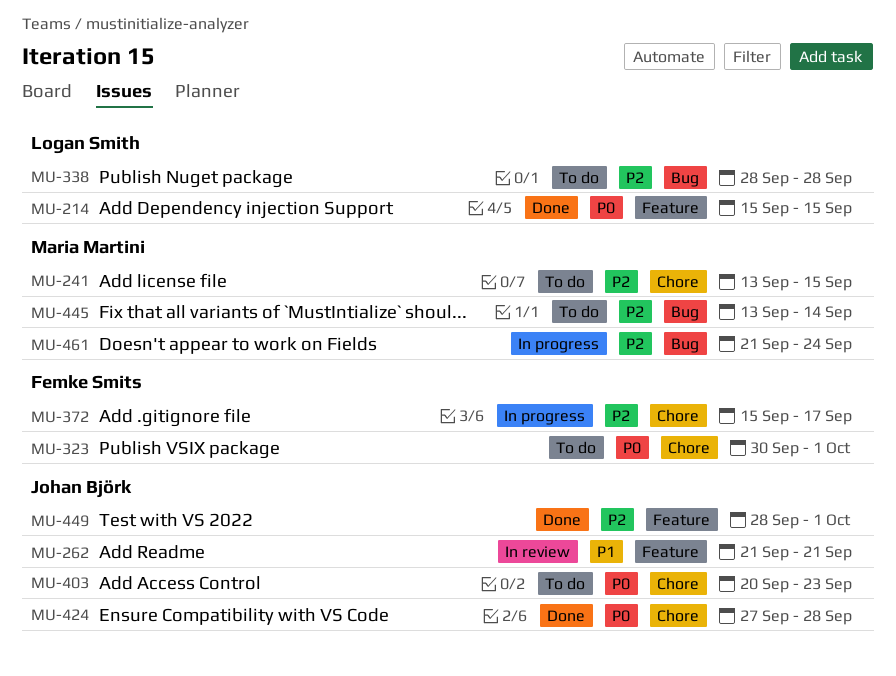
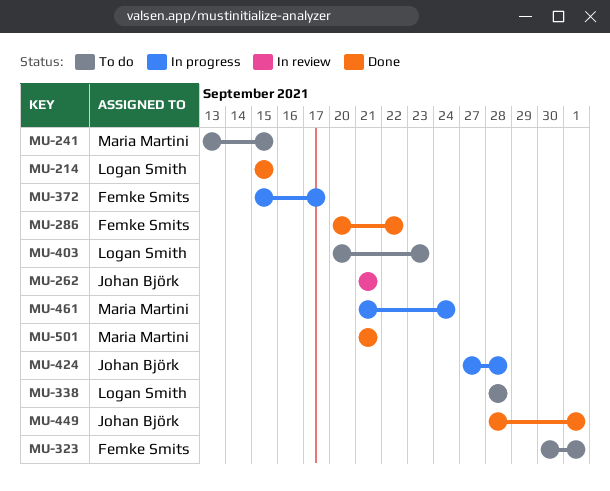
MU-286: none -> present
MU-403, owner: Johan Björk -> Logan Smith
MU-424, status: Done -> In progress
MU-445: present -> none
MU-501: none -> present

